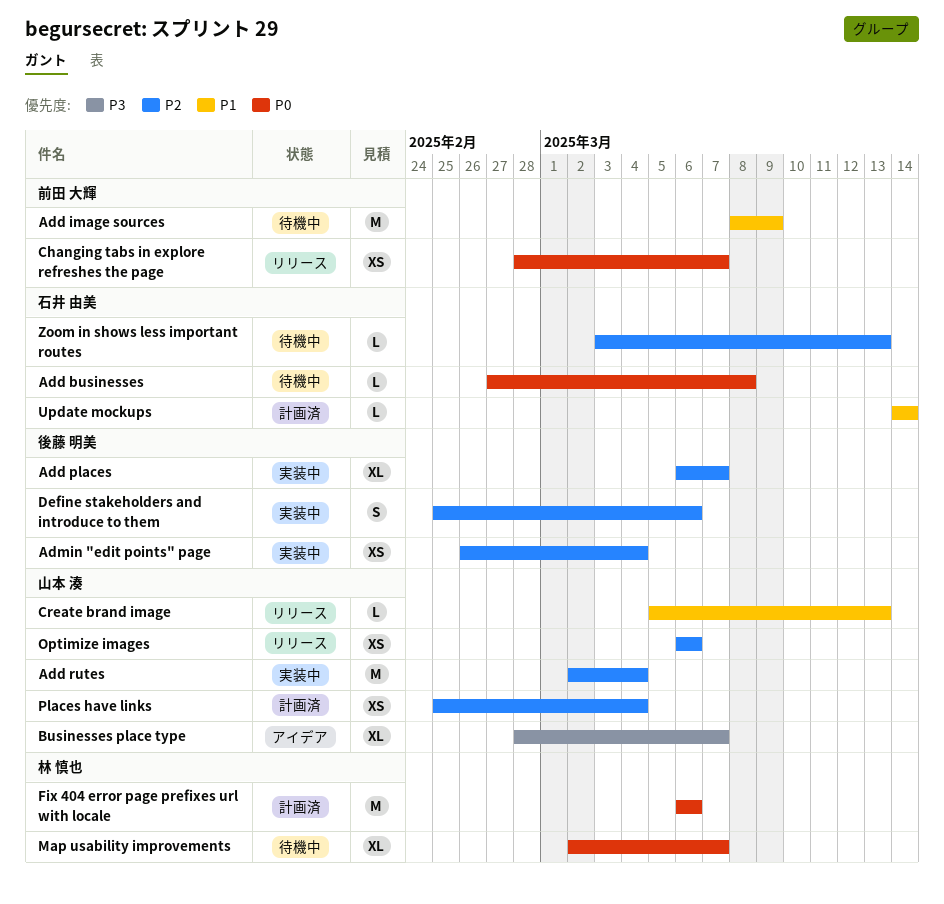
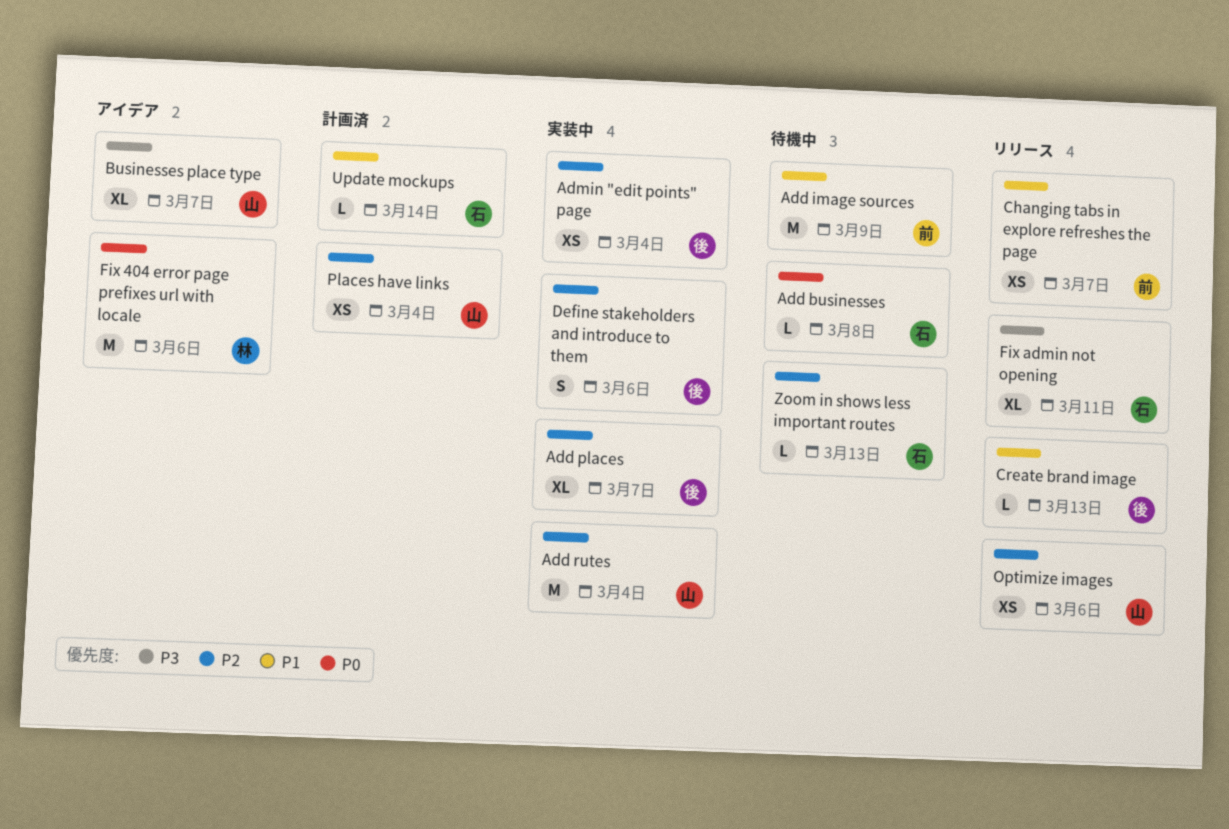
Changing tabs in explore refreshes the page, priority: P0 -> P1
Create brand image, owner: 山本 湊 -> 後藤 明美
Fix 404 error page prefixes url with locale, status: 計画済 -> アイデア
Fix admin not opening: none -> present
Map usability improvements: present -> none

